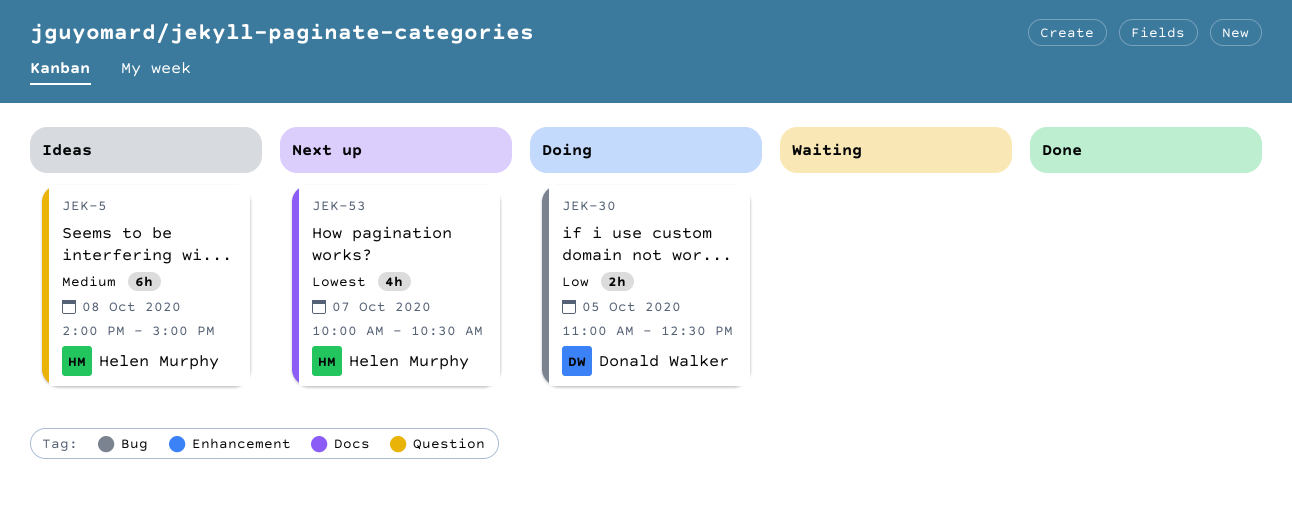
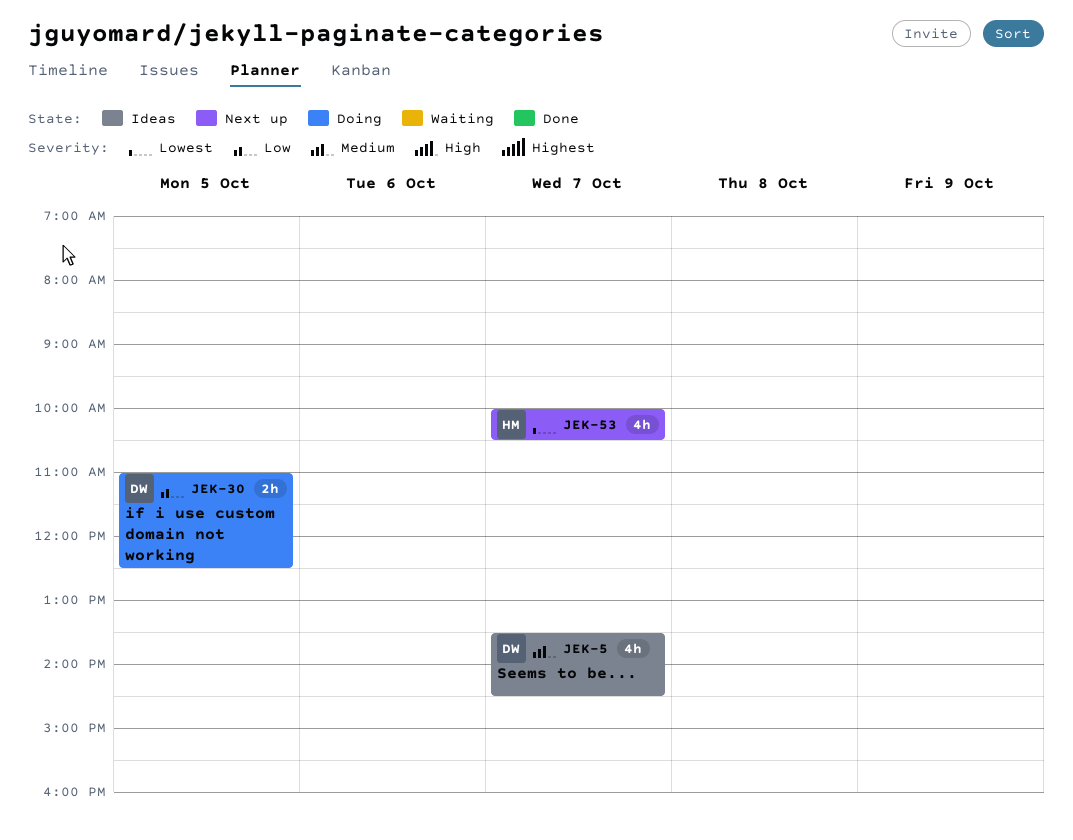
JEK-5, owner: Helen Murphy -> Donald Walker
JEK-5, estimate: 6h -> 4h
JEK-5, day: Oct 8 -> Oct 7
JEK-5, begins: 14:00 -> 13:30
JEK-5, ends: 15:00 -> 14:30

